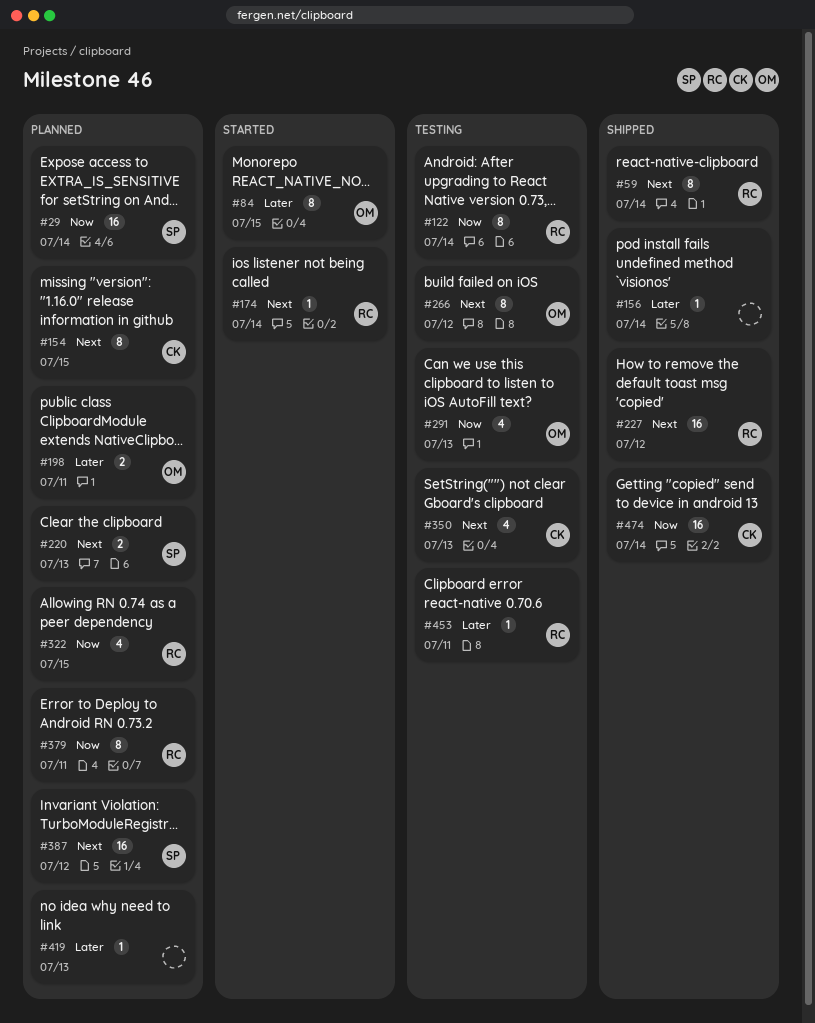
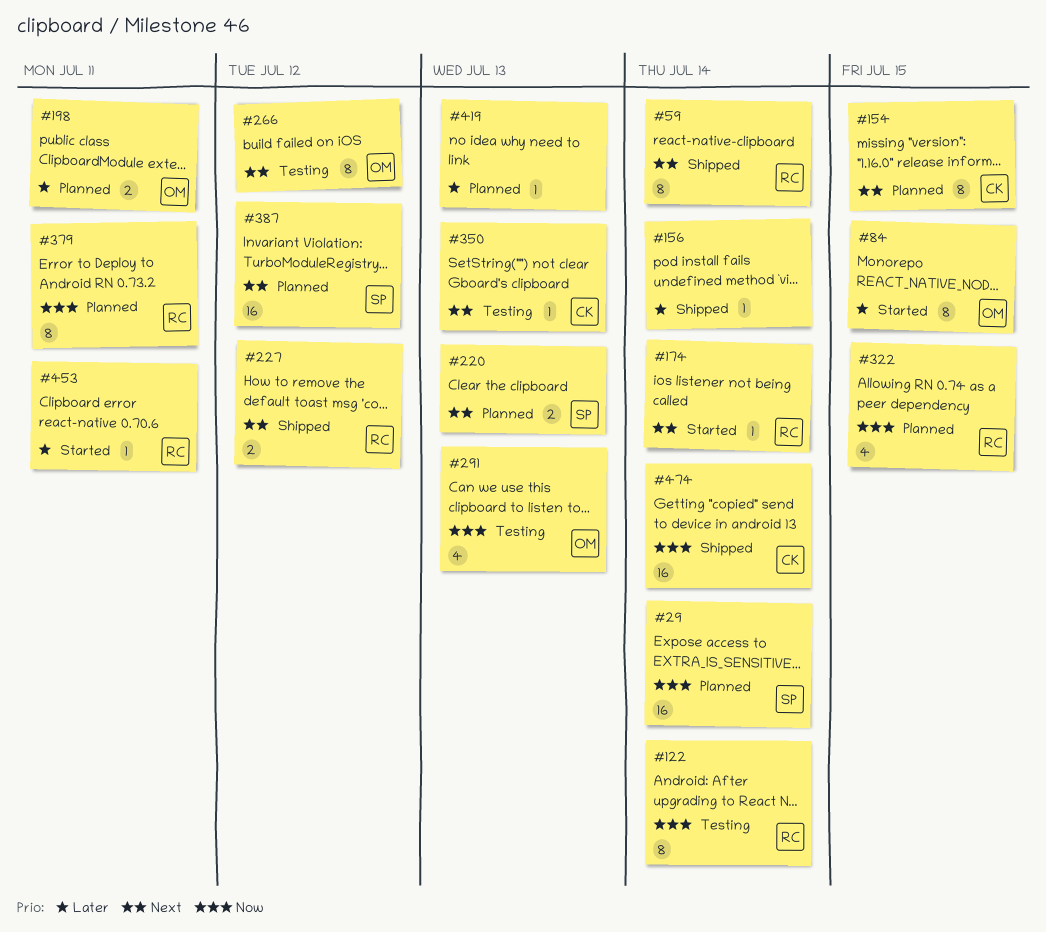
#227, estimate: 16 -> 2
#350, estimate: 4 -> 1
#453, status: Testing -> Started

